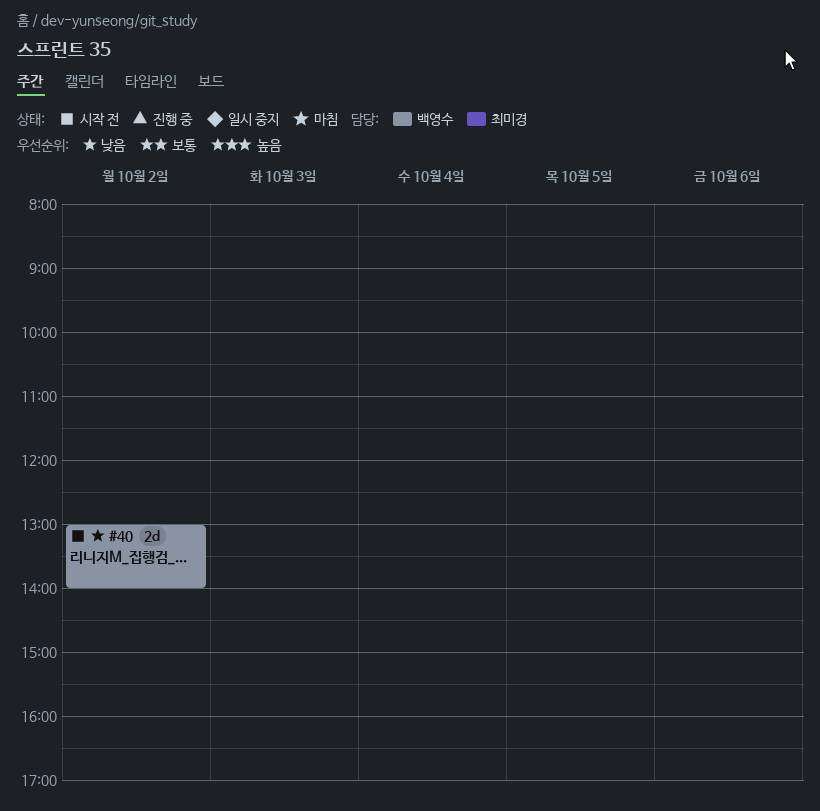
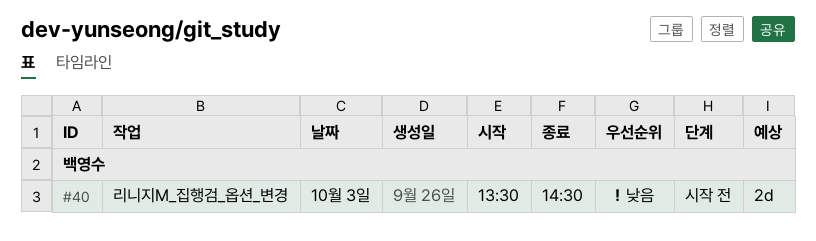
#40, day: Oct 2 -> Oct 3
#40, begins: 13:00 -> 13:30
#40, ends: 14:00 -> 14:30

